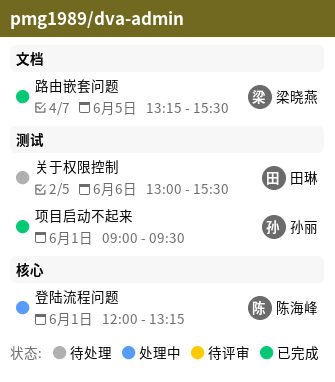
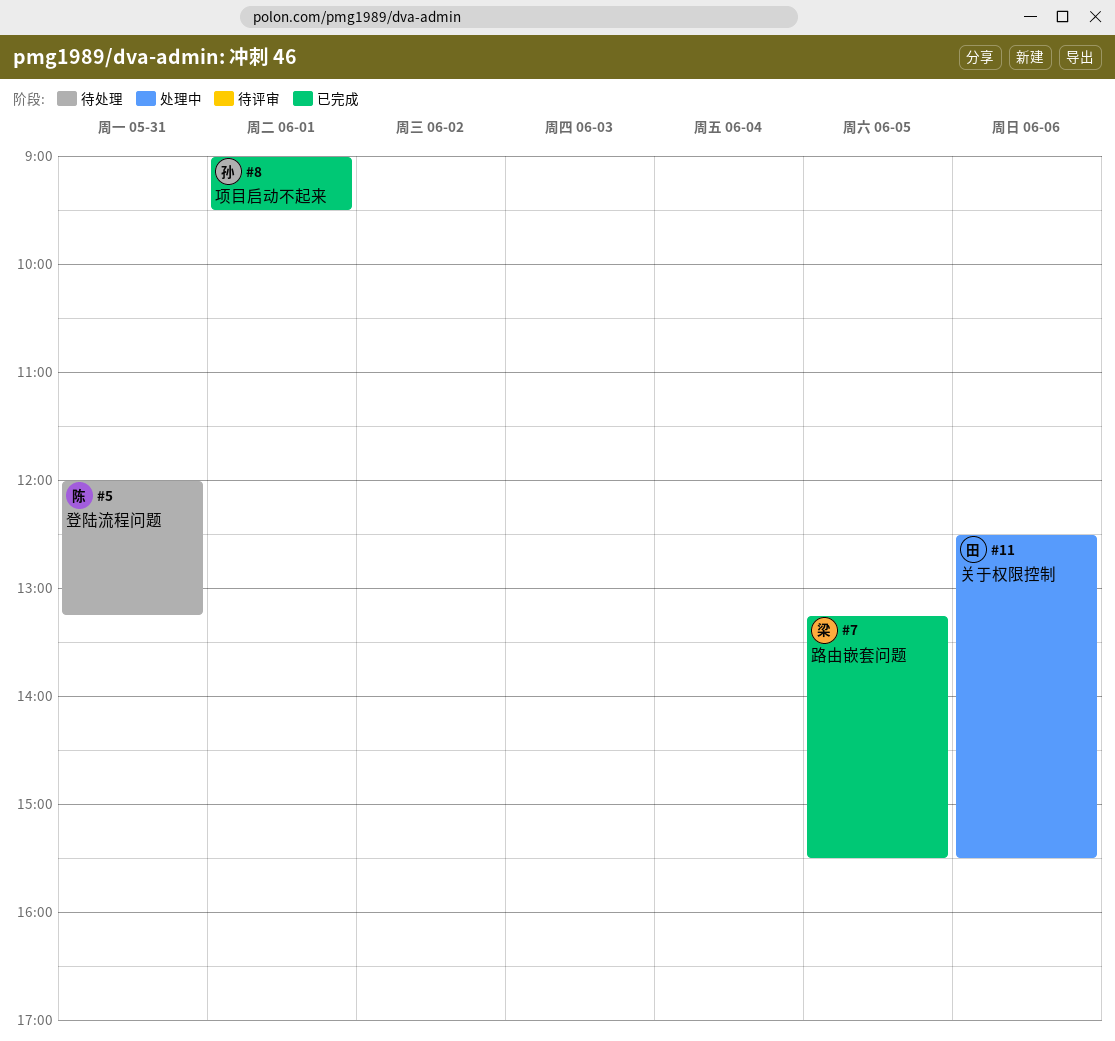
关于权限控制, status: 待处理 -> 处理中
关于权限控制, begins: 13:00 -> 12:30
登陆流程问题, status: 处理中 -> 待处理
登陆流程问题, day: Jun 1 -> May 31

